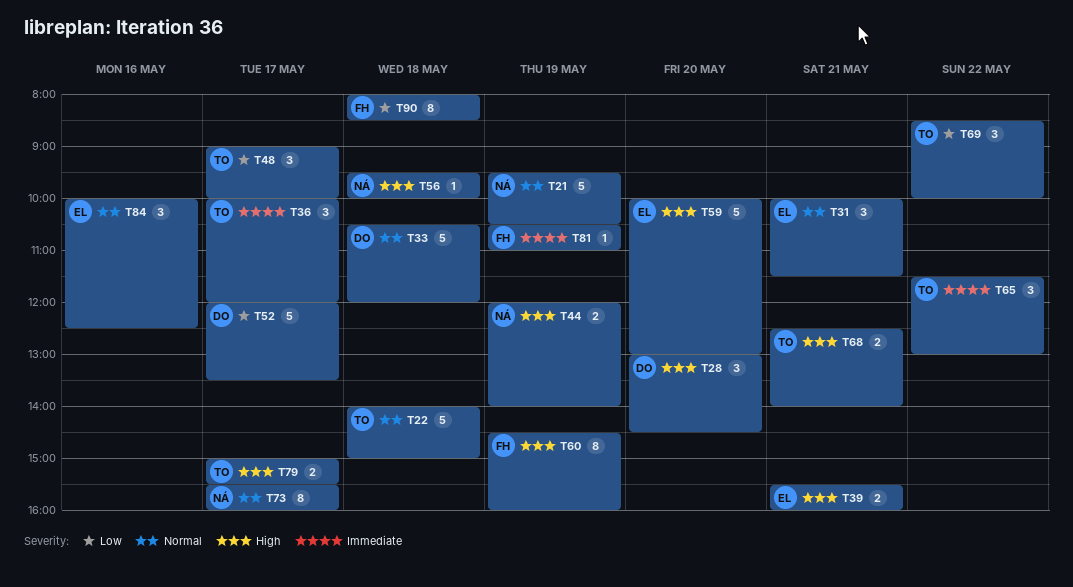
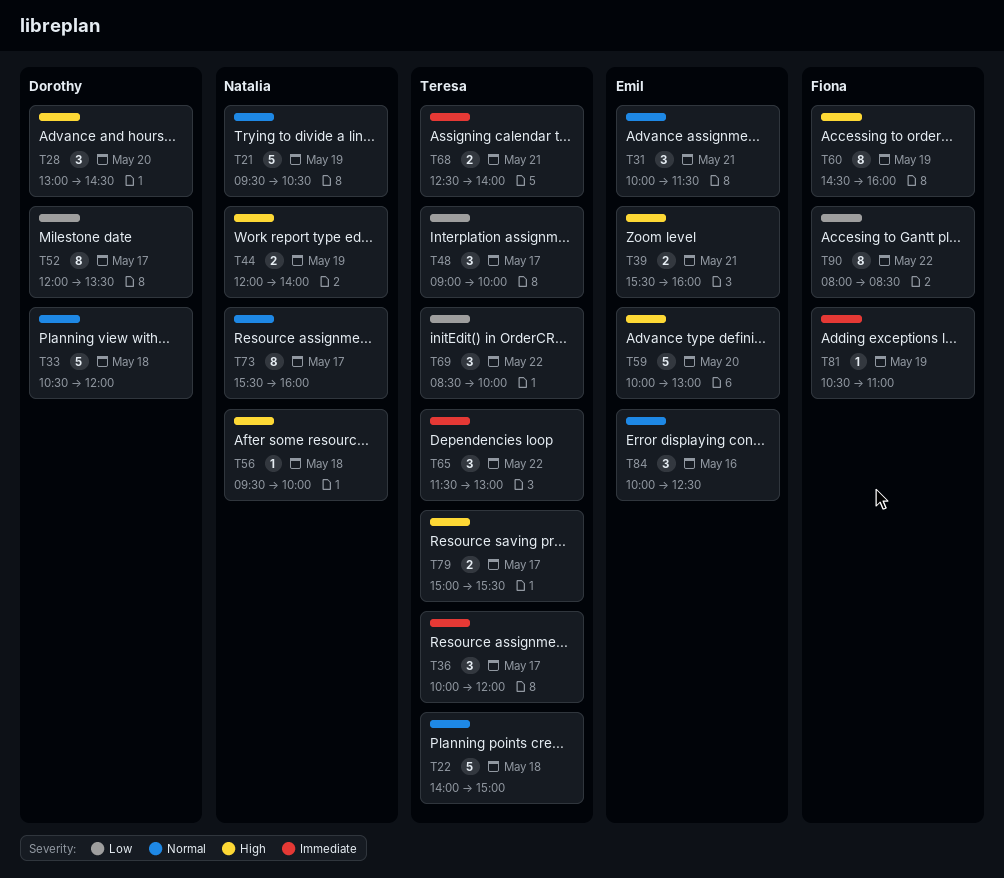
T52, estimate: 5 -> 8
T68, priority: High -> Immediate
T90, day: May 18 -> May 22

